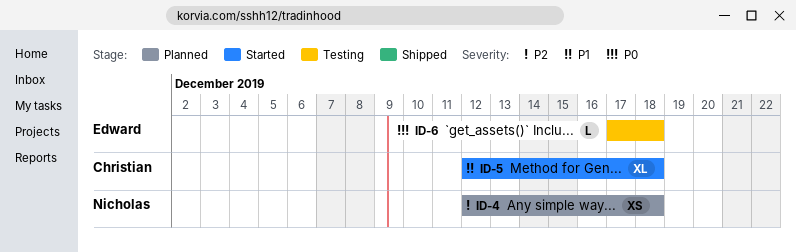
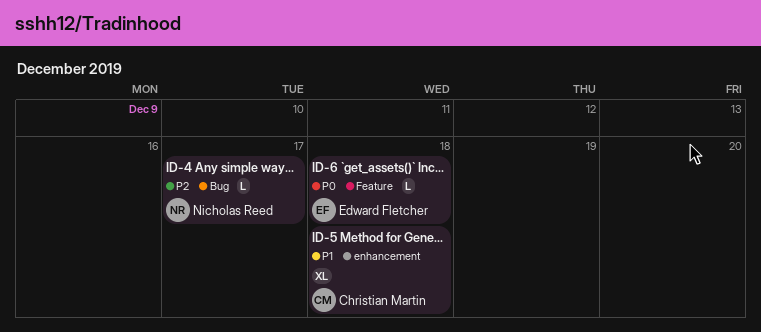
ID-4, estimate: XS -> L
ID-4, due: Dec 18 -> Dec 17

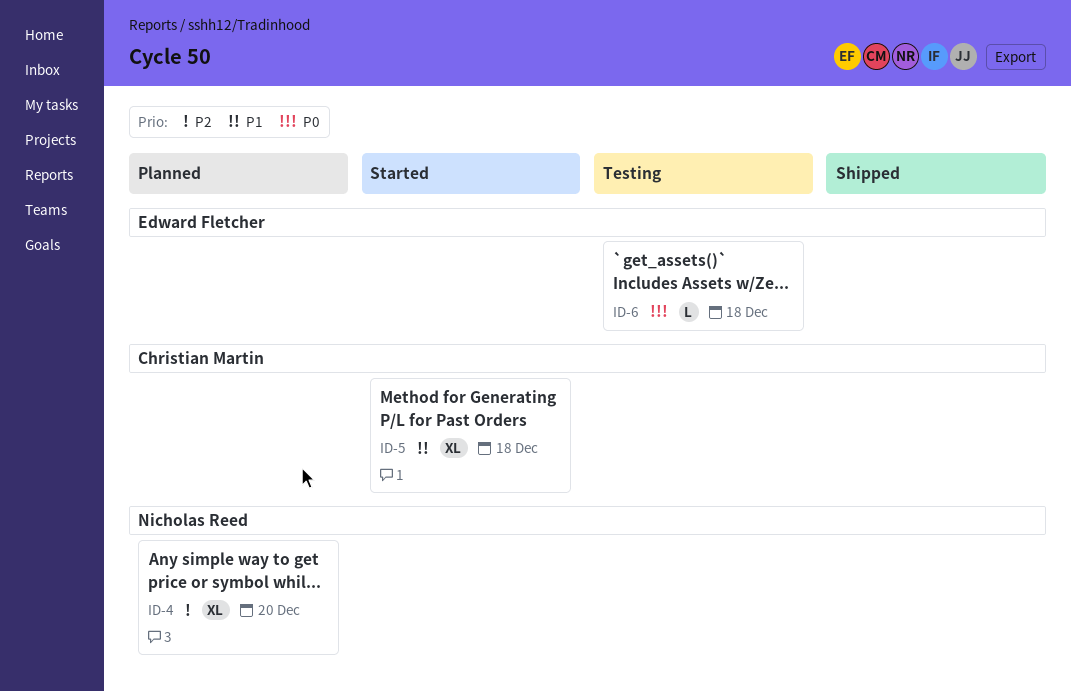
ID-4, estimate: L -> XL
ID-4, due: Dec 17 -> Dec 20

